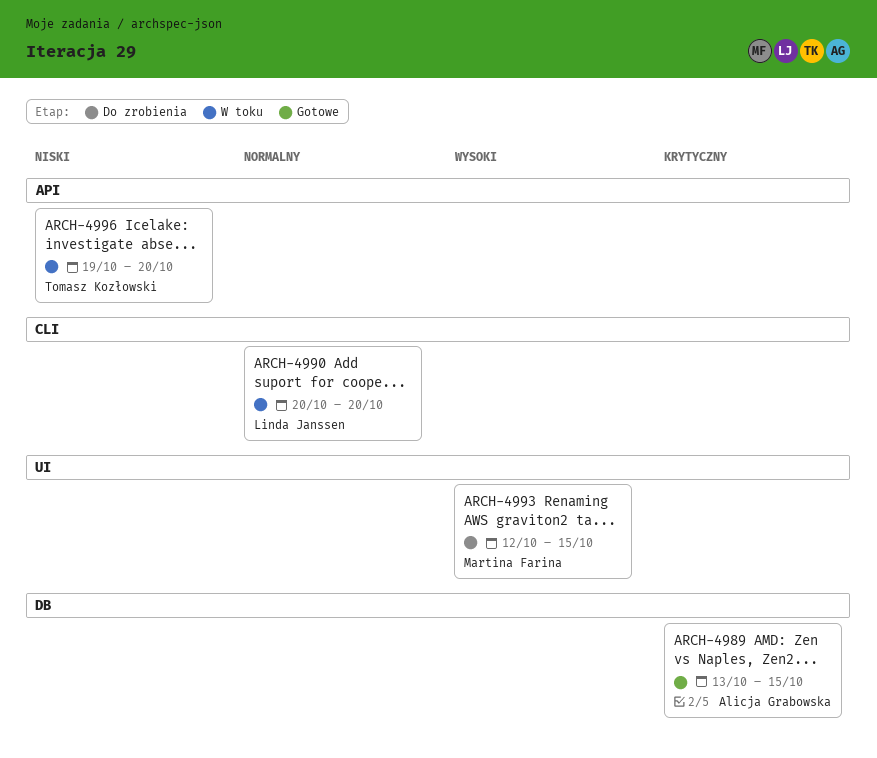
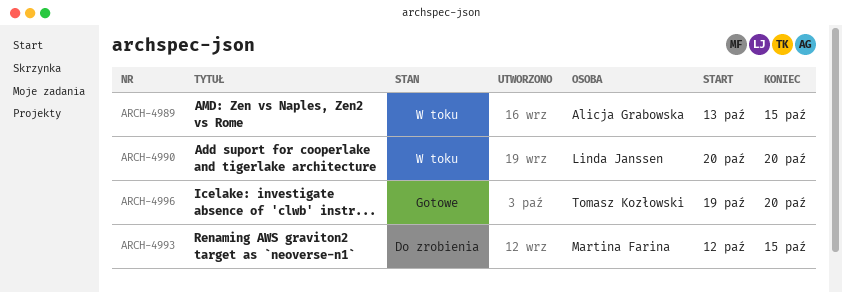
ARCH-4989, status: Gotowe -> W toku
ARCH-4996, status: W toku -> Gotowe

